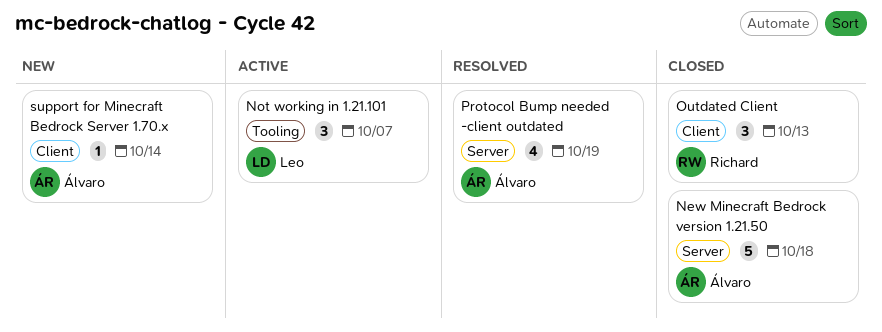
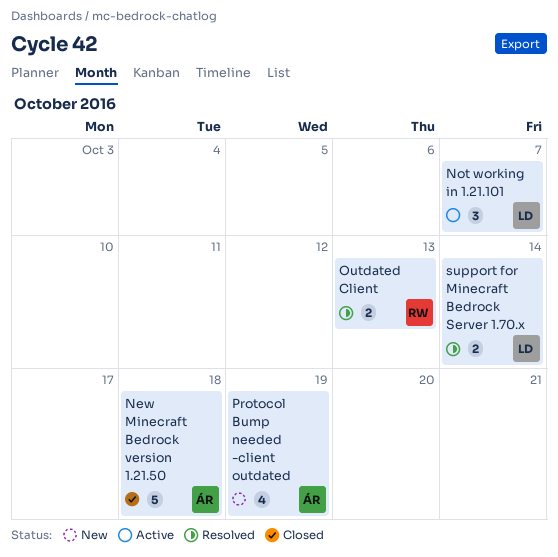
Outdated Client, status: Closed -> Resolved
Outdated Client, estimate: 3 -> 2
Protocol Bump needed -client outdated, status: Resolved -> New
support for Minecraft Bedrock Server 1.70.x, status: New -> Resolved
support for Minecraft Bedrock Server 1.70.x, owner: Álvaro -> Leo
support for Minecraft Bedrock Server 1.70.x, estimate: 1 -> 2

